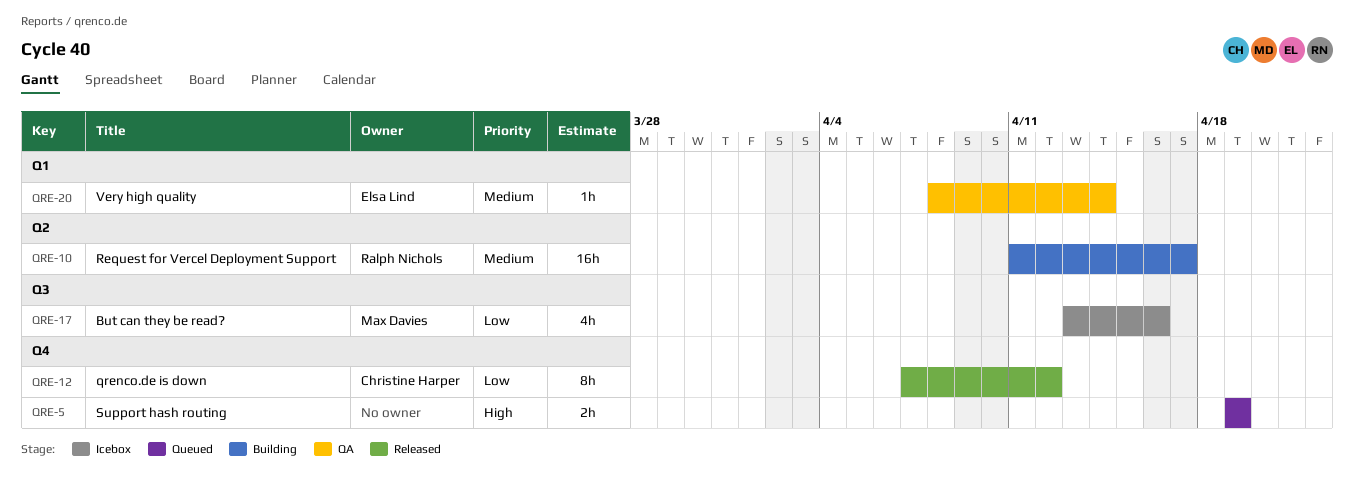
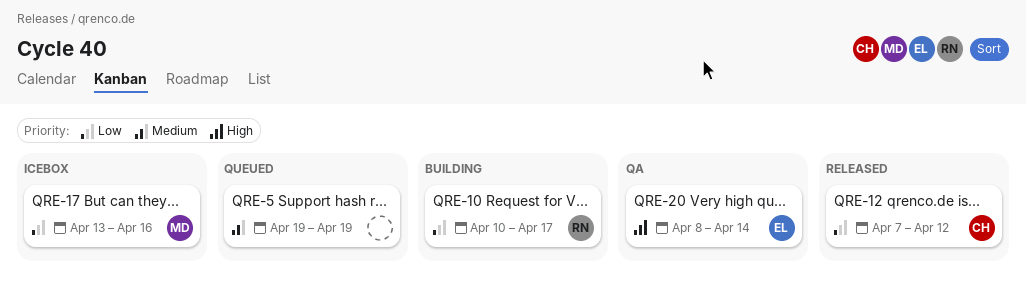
QRE-5, priority: High -> Medium
QRE-10, priority: Medium -> Low
QRE-10, start: Apr 11 -> Apr 10
QRE-20, priority: Medium -> High

